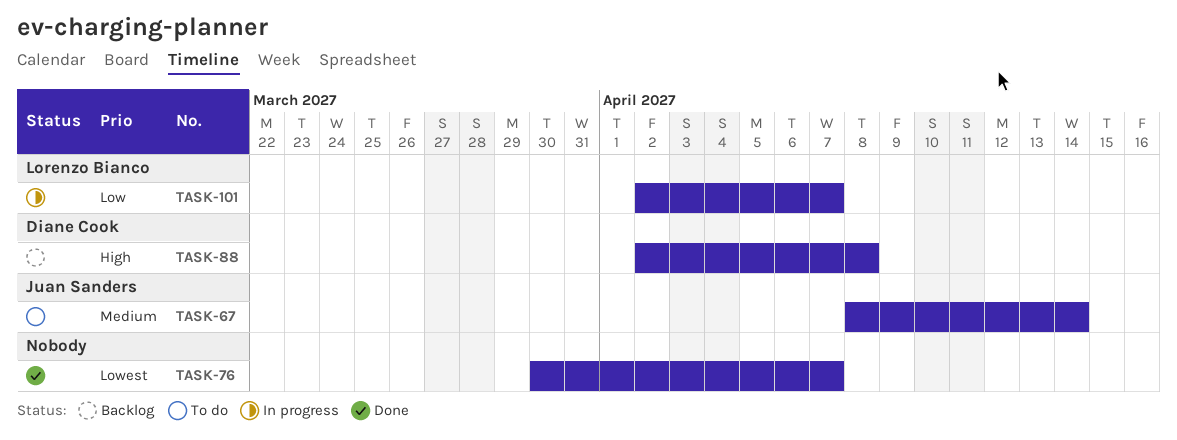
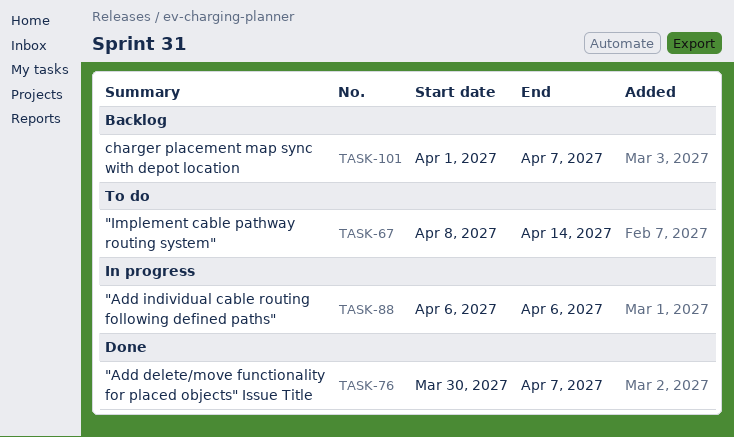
TASK-88, status: Backlog -> In progress
TASK-88, start: Apr 2 -> Apr 6
TASK-88, due: Apr 8 -> Apr 6
TASK-101, status: In progress -> Backlog
TASK-101, start: Apr 2 -> Apr 1

